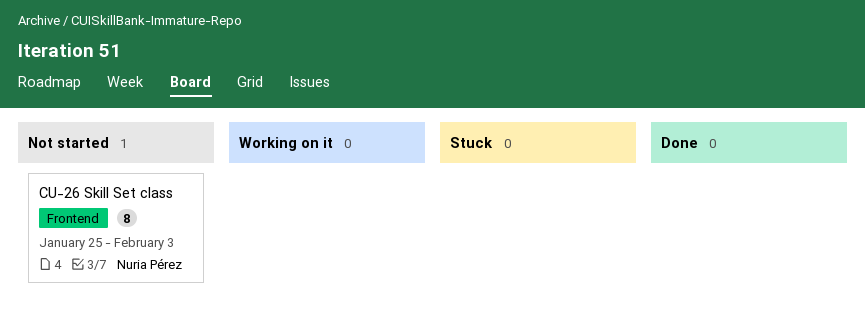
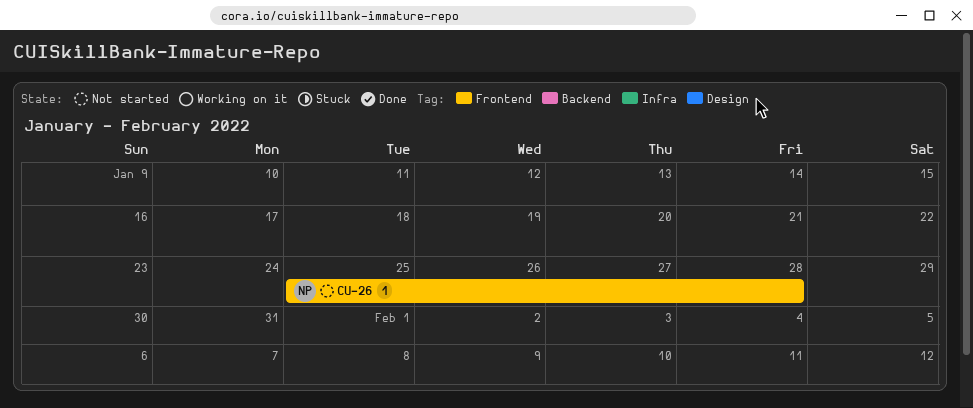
CU-26, estimate: 8 -> 1
CU-26, due: Feb 3 -> Jan 28

